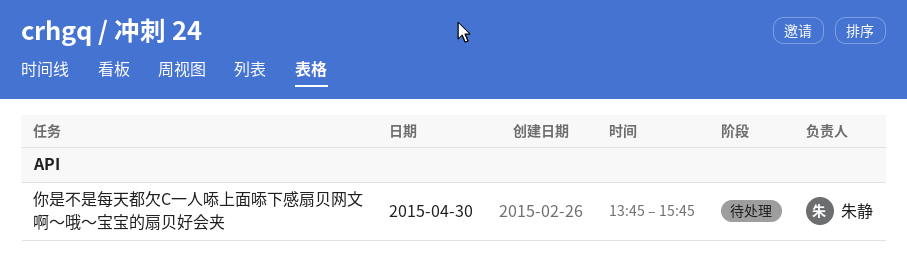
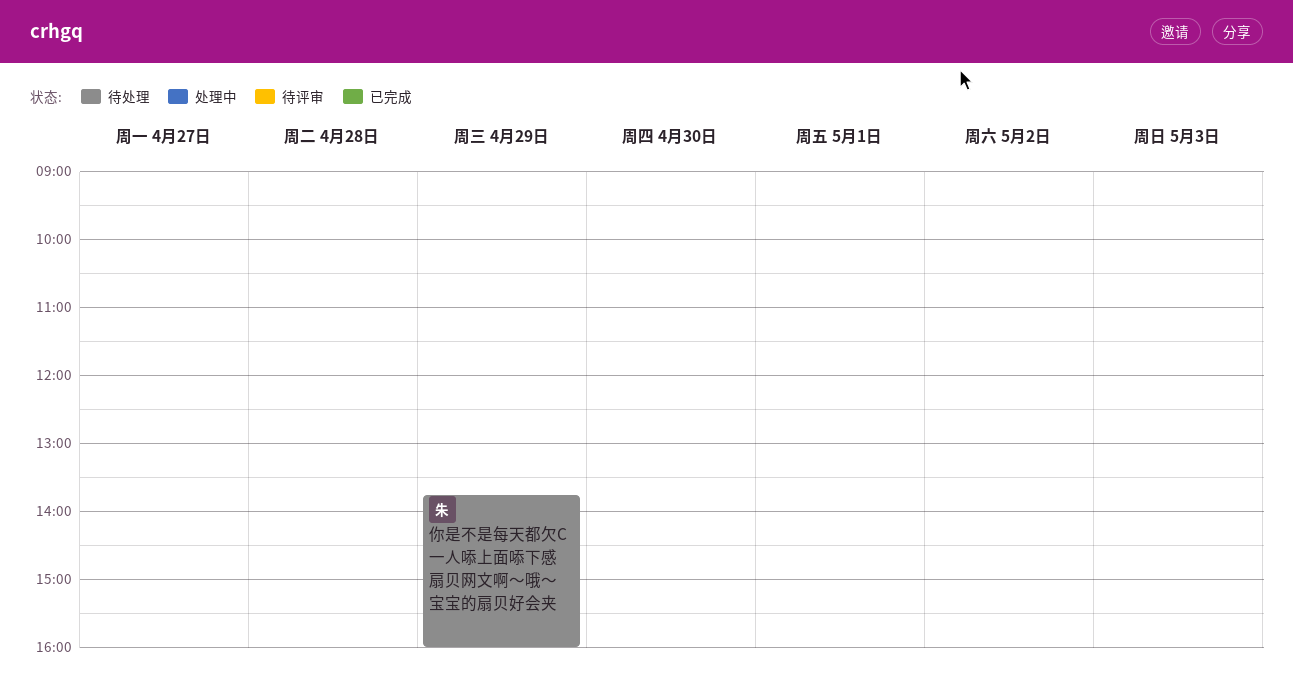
你是不是每天都欠C一人㖭上面㖭下感扇贝网文啊～哦～宝宝的扇贝好会夹, day: Apr 30 -> Apr 29
你是不是每天都欠C一人㖭上面㖭下感扇贝网文啊～哦～宝宝的扇贝好会夹, ends: 15:45 -> 16:00

